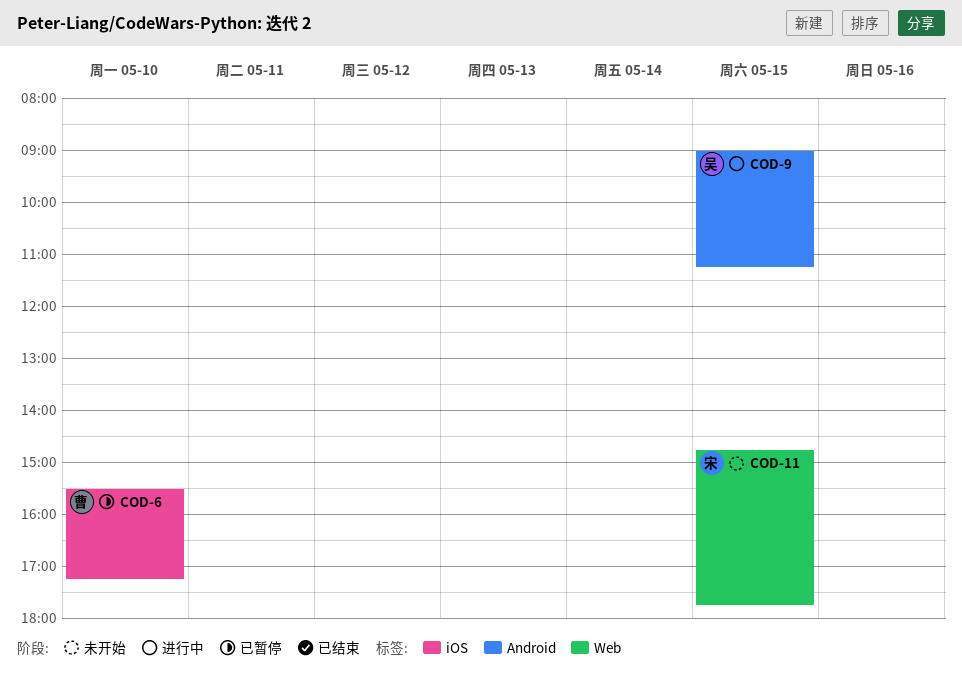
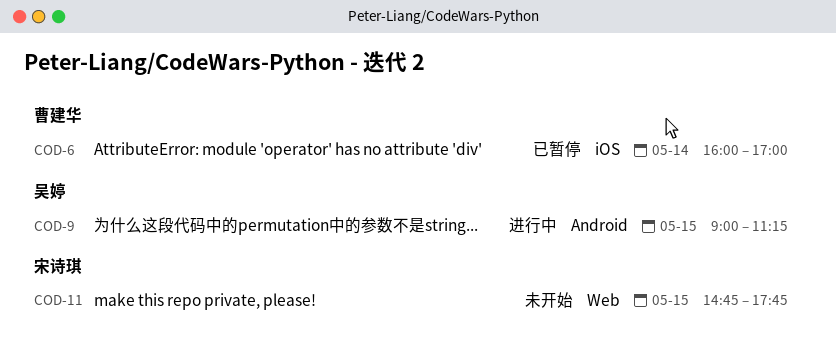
COD-6, day: May 10 -> May 14
COD-6, begins: 15:30 -> 16:00
COD-6, ends: 17:15 -> 17:00

